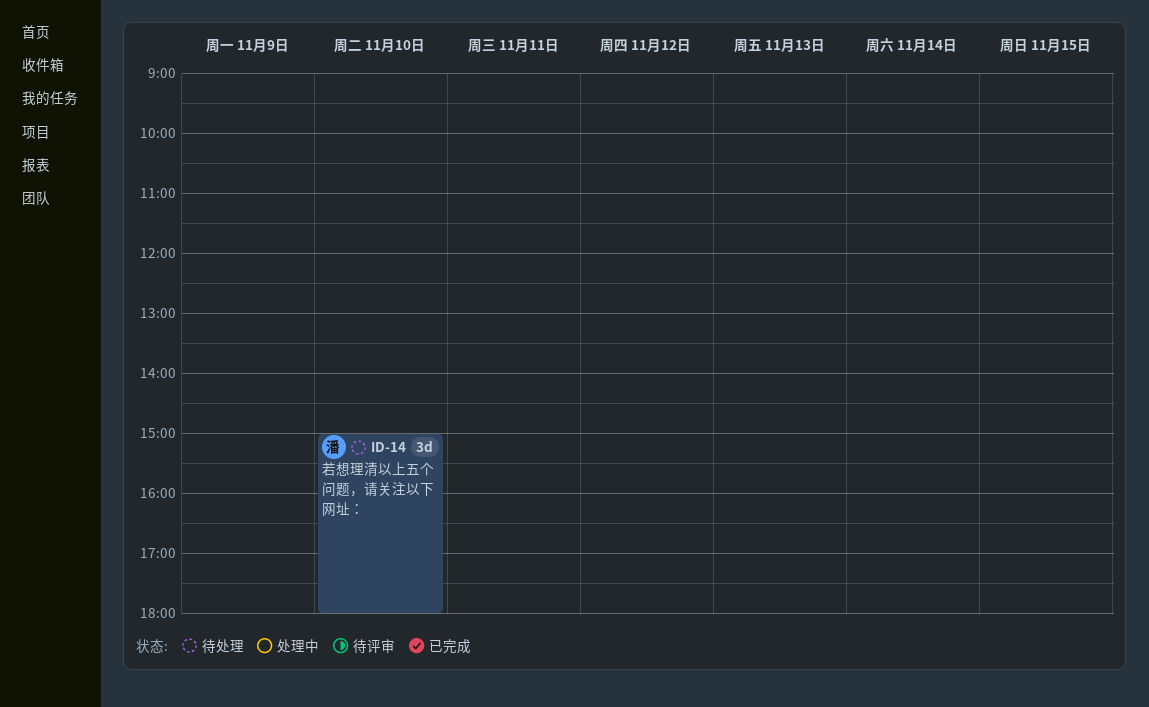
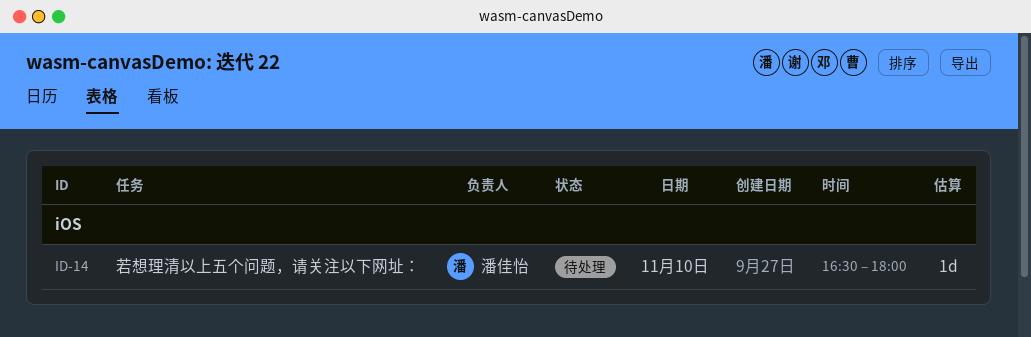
ID-14, estimate: 3d -> 1d
ID-14, begins: 15:00 -> 16:30

